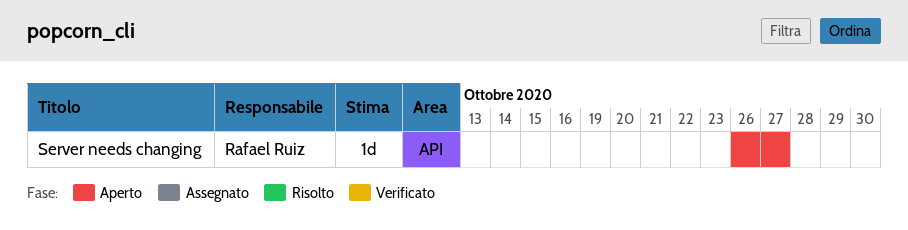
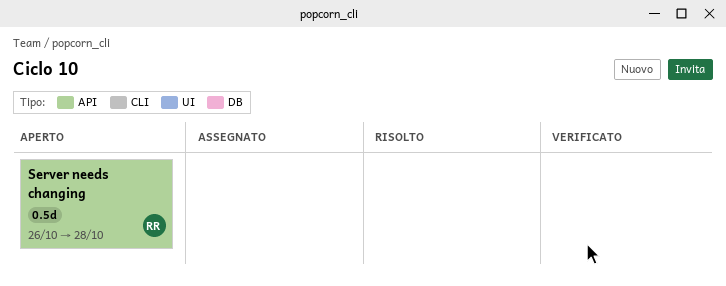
Server needs changing, estimate: 1d -> 0.5d
Server needs changing, due: Oct 27 -> Oct 28

